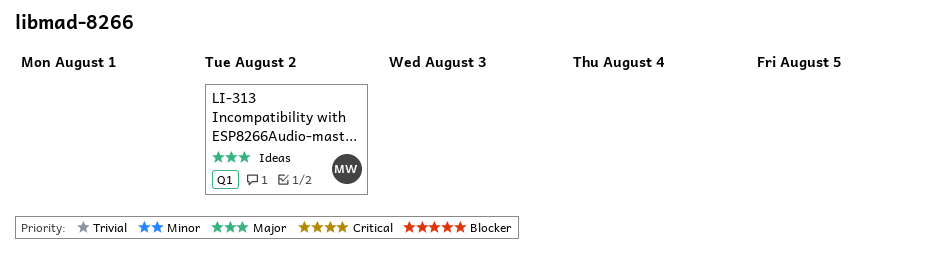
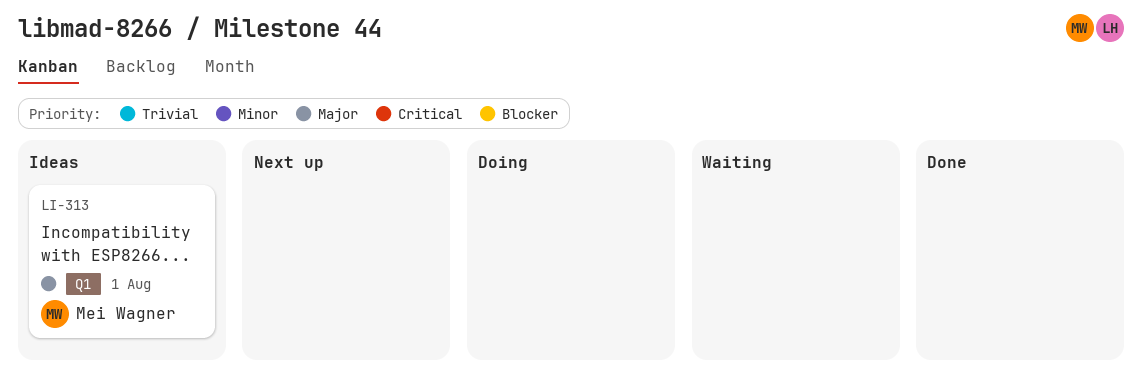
LI-313, due: Aug 2 -> Aug 1

